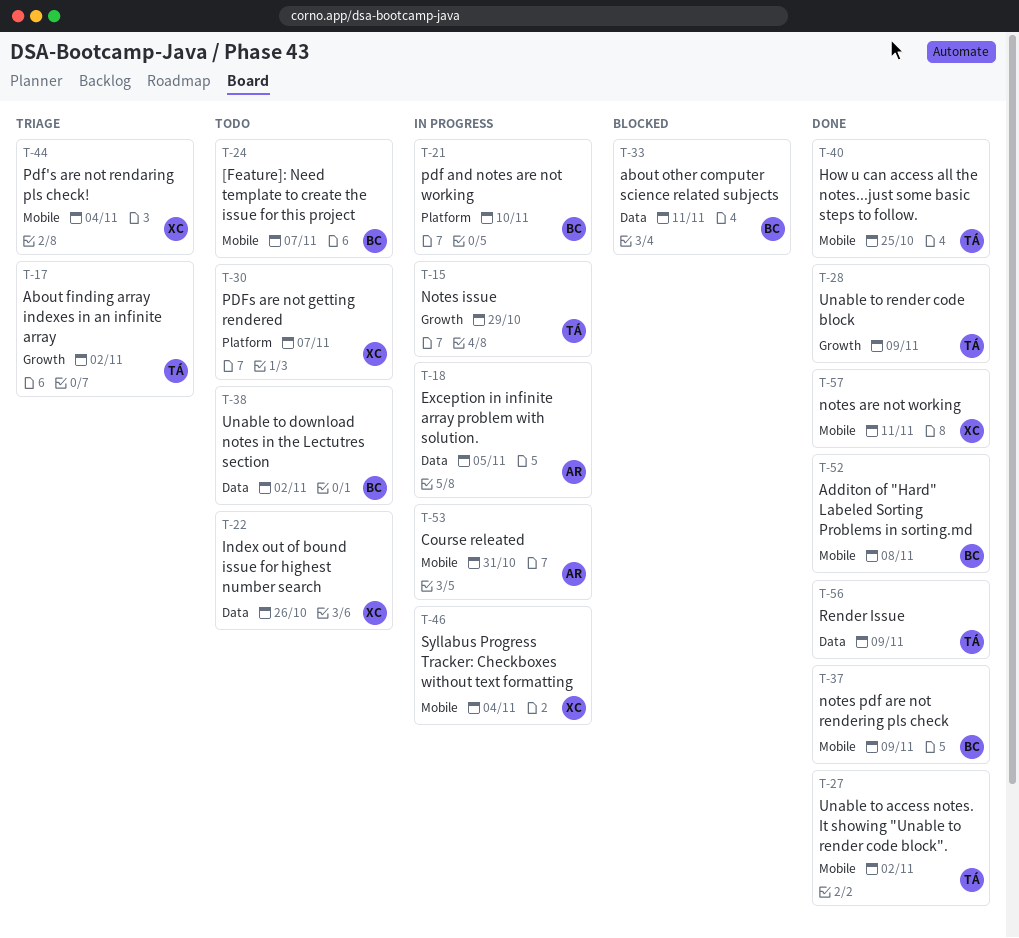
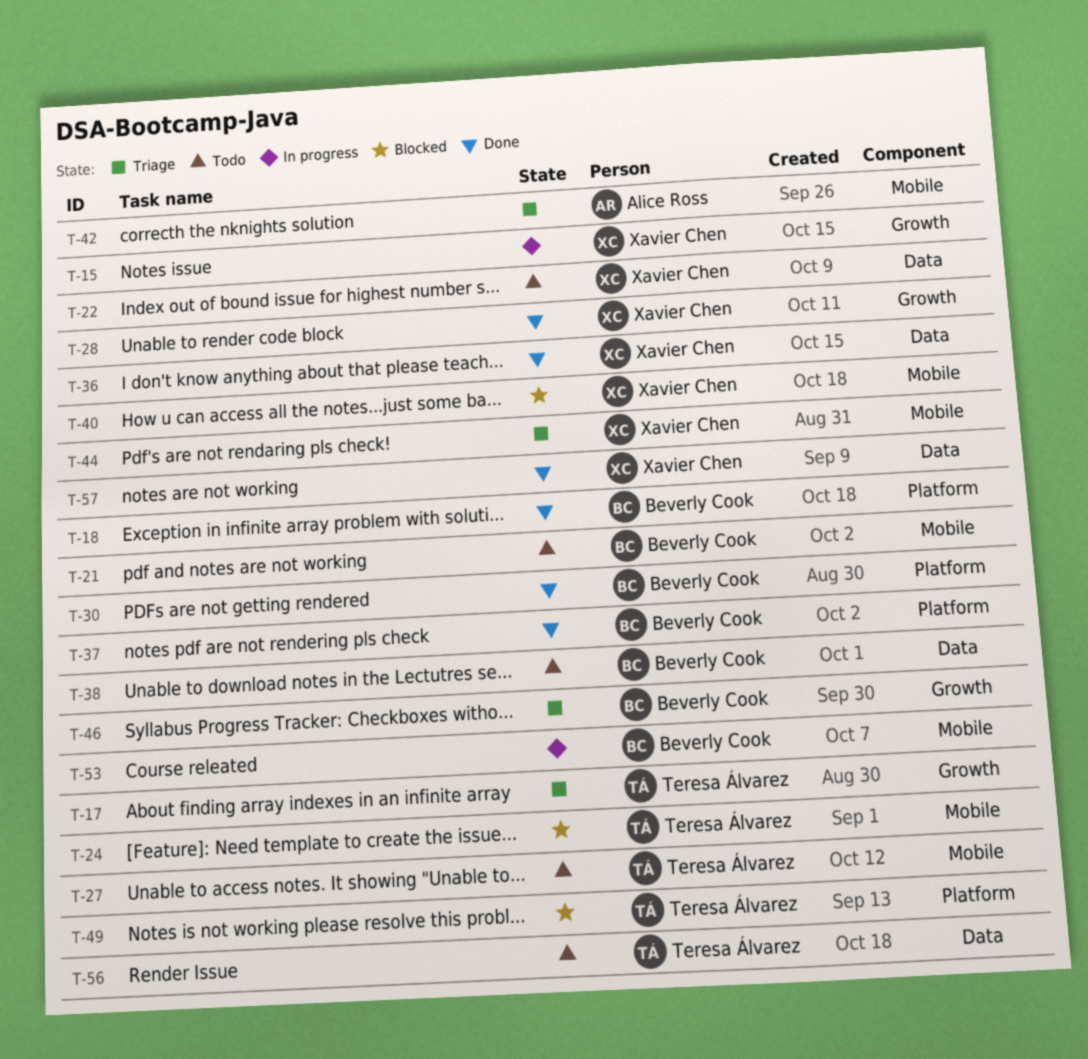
T-15, owner: Teresa Álvarez -> Xavier Chen
T-18, status: In progress -> Done
T-18, owner: Alice Ross -> Beverly Cook
T-18, label: Data -> Platform
T-21, status: In progress -> Todo
T-21, label: Platform -> Mobile
T-24, status: Todo -> Blocked
T-24, owner: Beverly Cook -> Teresa Álvarez
T-27, status: Done -> Todo
T-28, owner: Teresa Álvarez -> Xavier Chen
T-30, status: Todo -> Done
T-30, owner: Xavier Chen -> Beverly Cook
T-33: present -> none
T-36: none -> present
T-37, label: Mobile -> Platform
T-40, status: Done -> Blocked
T-40, owner: Teresa Álvarez -> Xavier Chen
T-42: none -> present
T-46, status: In progress -> Triage
T-46, owner: Xavier Chen -> Beverly Cook
T-46, label: Mobile -> Growth
T-49: none -> present
T-52: present -> none
T-53, owner: Alice Ross -> Beverly Cook
T-56, status: Done -> Todo
T-57, label: Mobile -> Data

